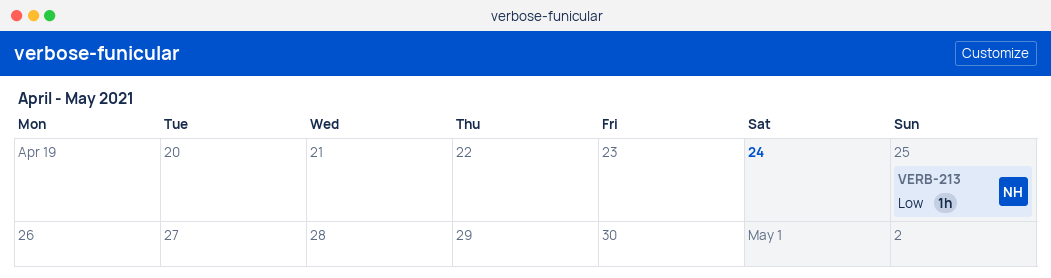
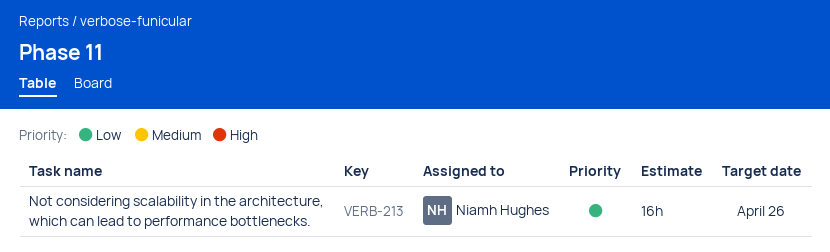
VERB-213, estimate: 1h -> 16h
VERB-213, due: Apr 25 -> Apr 26

